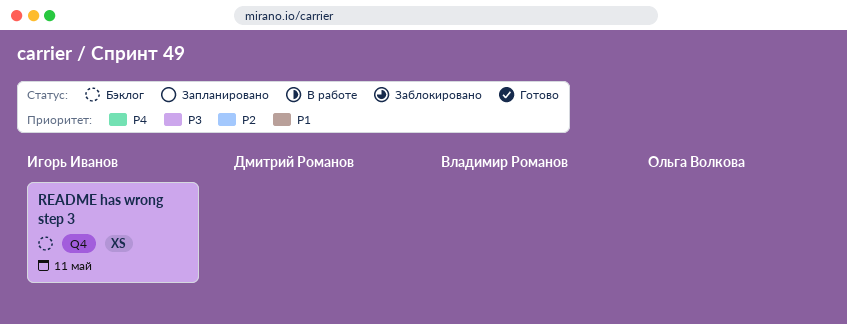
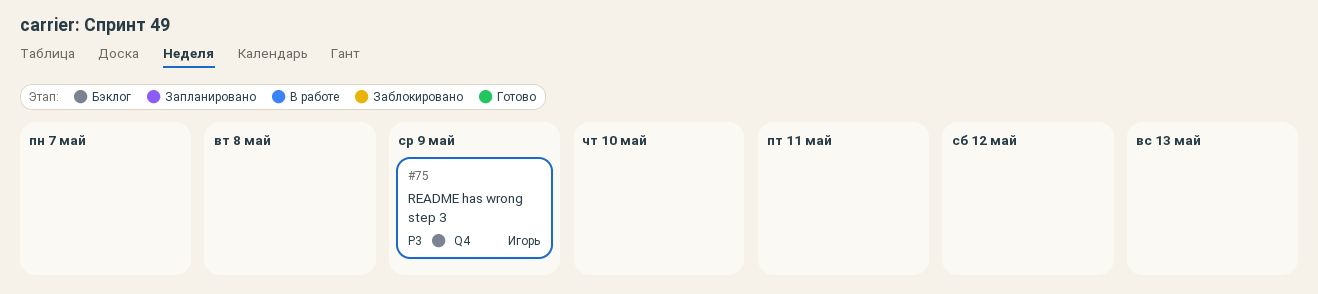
README has wrong step 3, due: May 11 -> May 9

